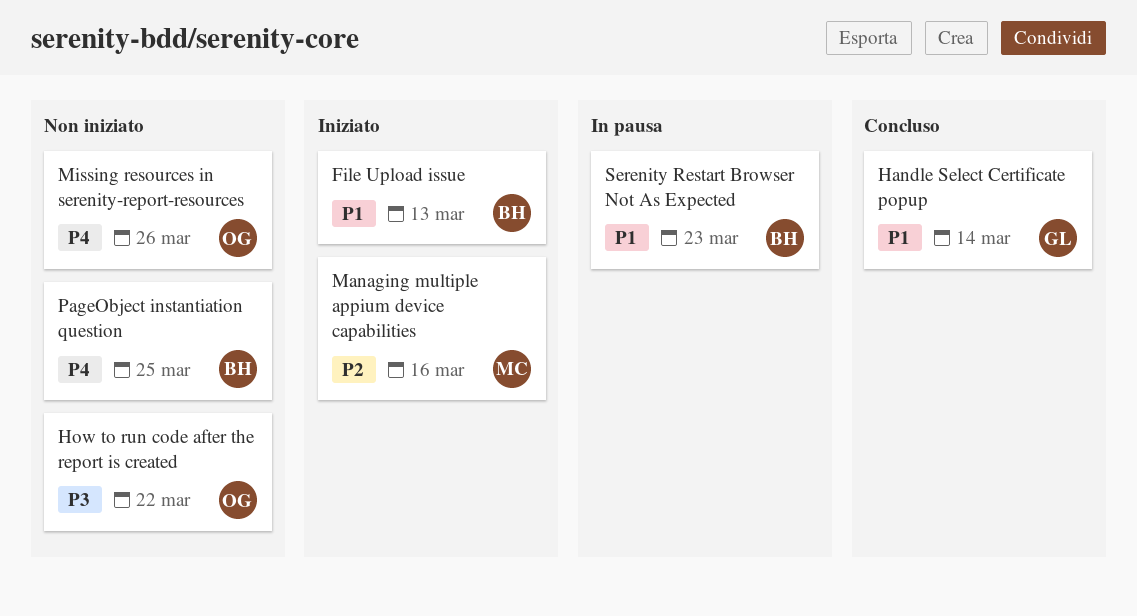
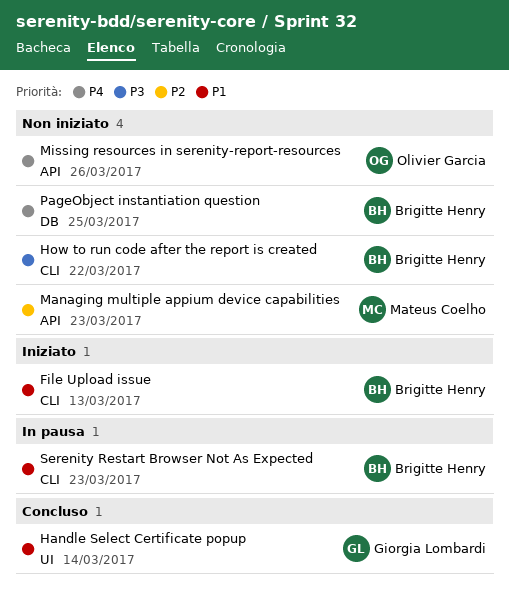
How to run code after the report is created, owner: Olivier Garcia -> Brigitte Henry
Managing multiple appium device capabilities, status: Iniziato -> Non iniziato
Managing multiple appium device capabilities, due: Mar 16 -> Mar 23

